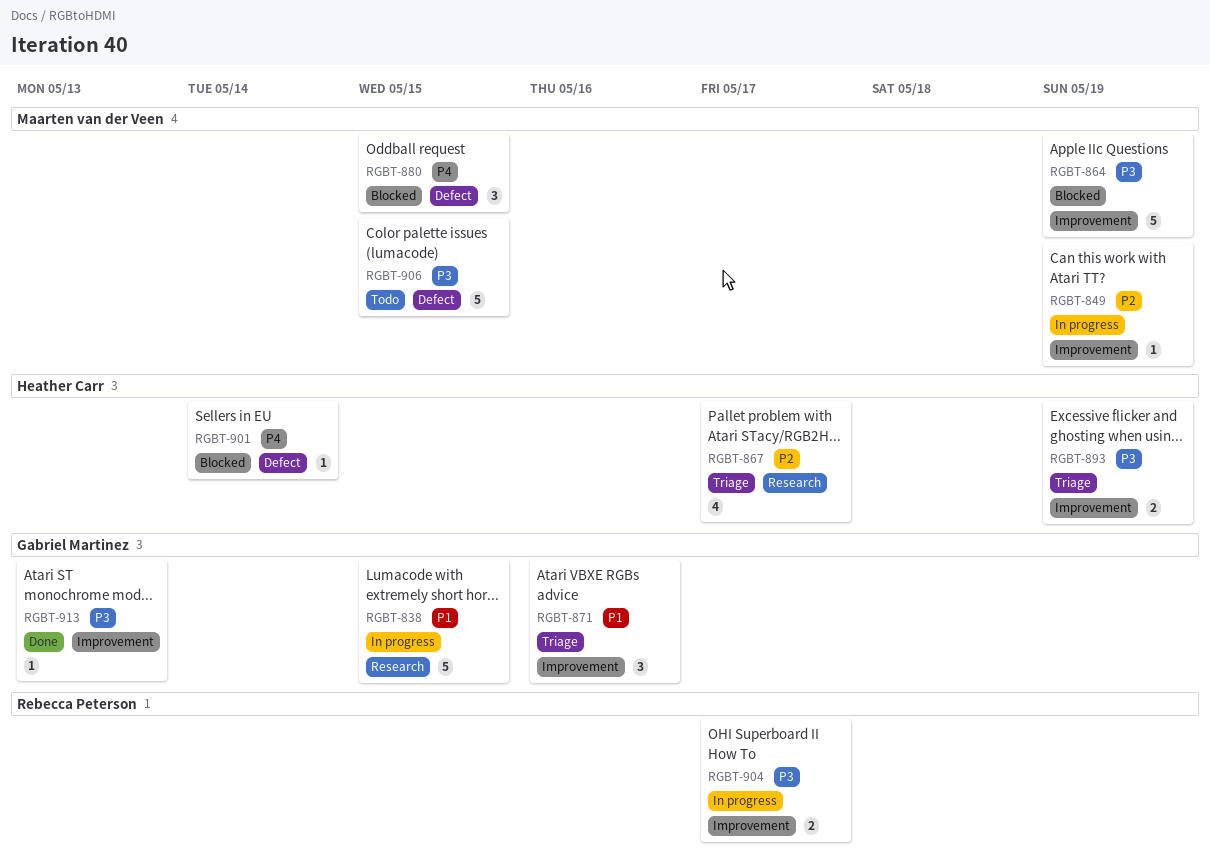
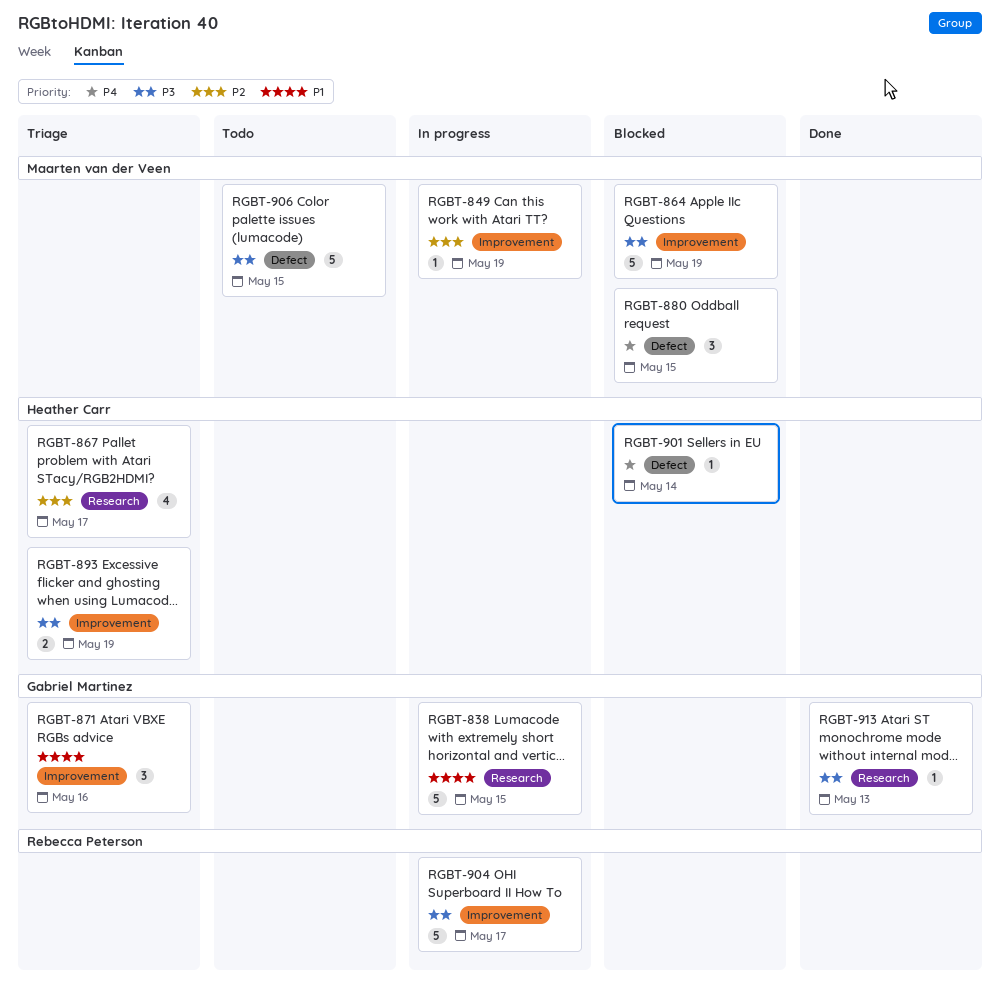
RGBT-904, estimate: 2 -> 5
RGBT-913, label: Improvement -> Research

